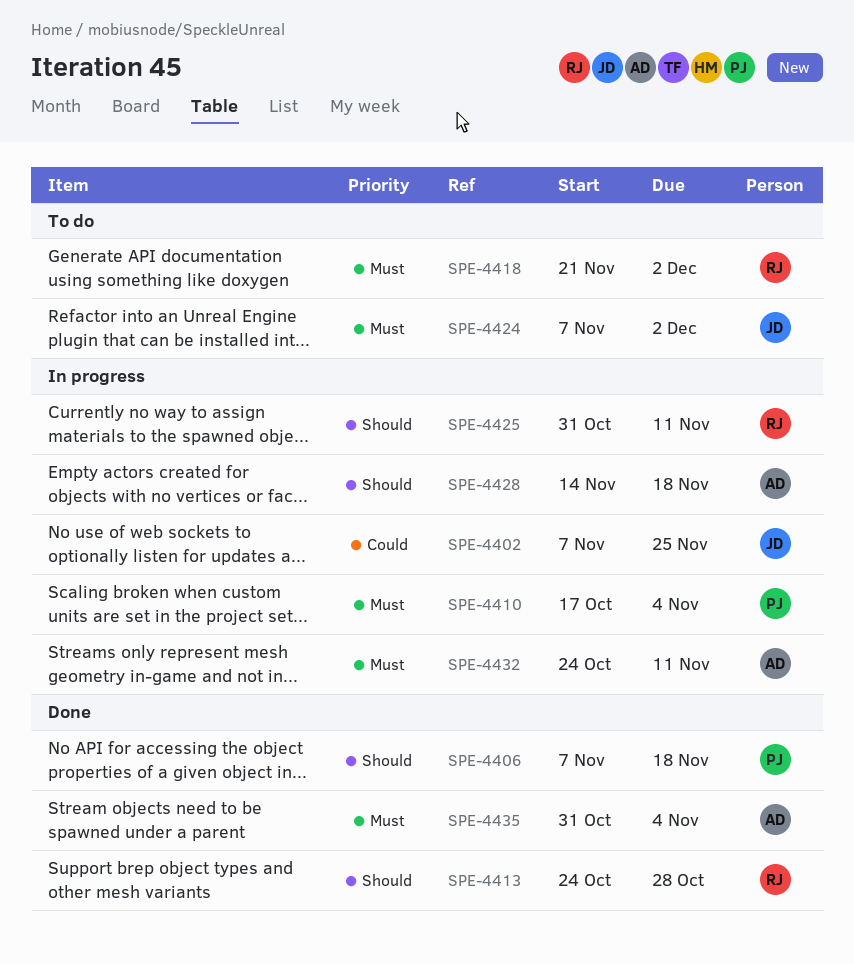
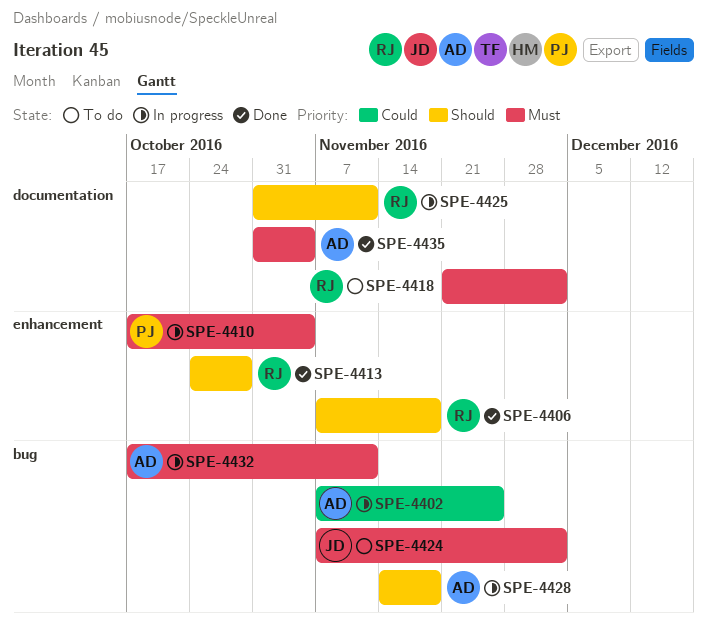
SPE-4402, owner: JD -> AD
SPE-4406, owner: PJ -> RJ
SPE-4432, start: Oct 24 -> Oct 17

